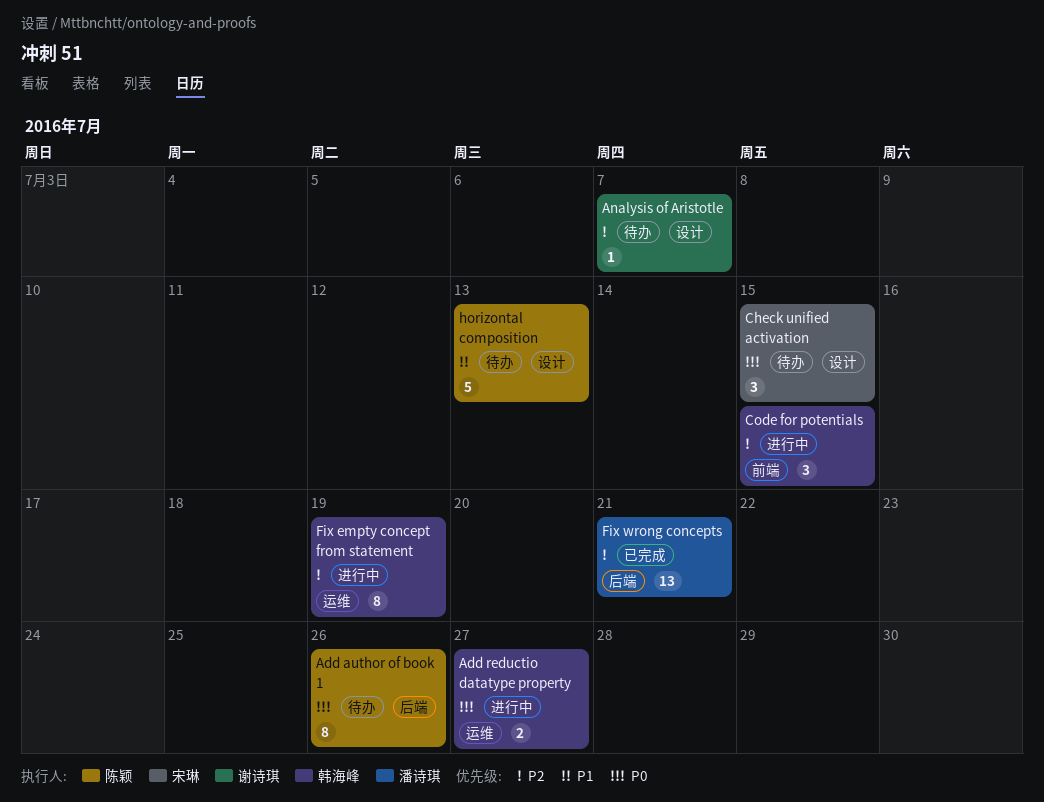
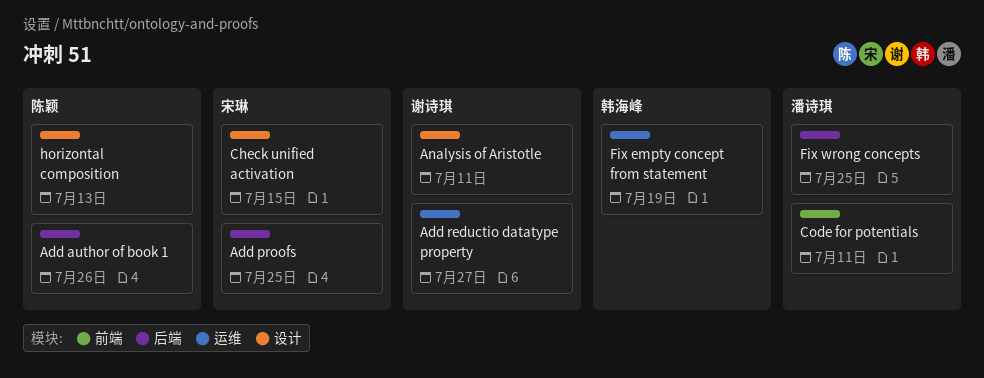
Add proofs: none -> present
Add reductio datatype property, owner: 韩海峰 -> 谢诗琪
Analysis of Aristotle, due: Jul 7 -> Jul 11
Code for potentials, owner: 韩海峰 -> 潘诗琪
Code for potentials, due: Jul 15 -> Jul 11
Fix wrong concepts, due: Jul 21 -> Jul 25

